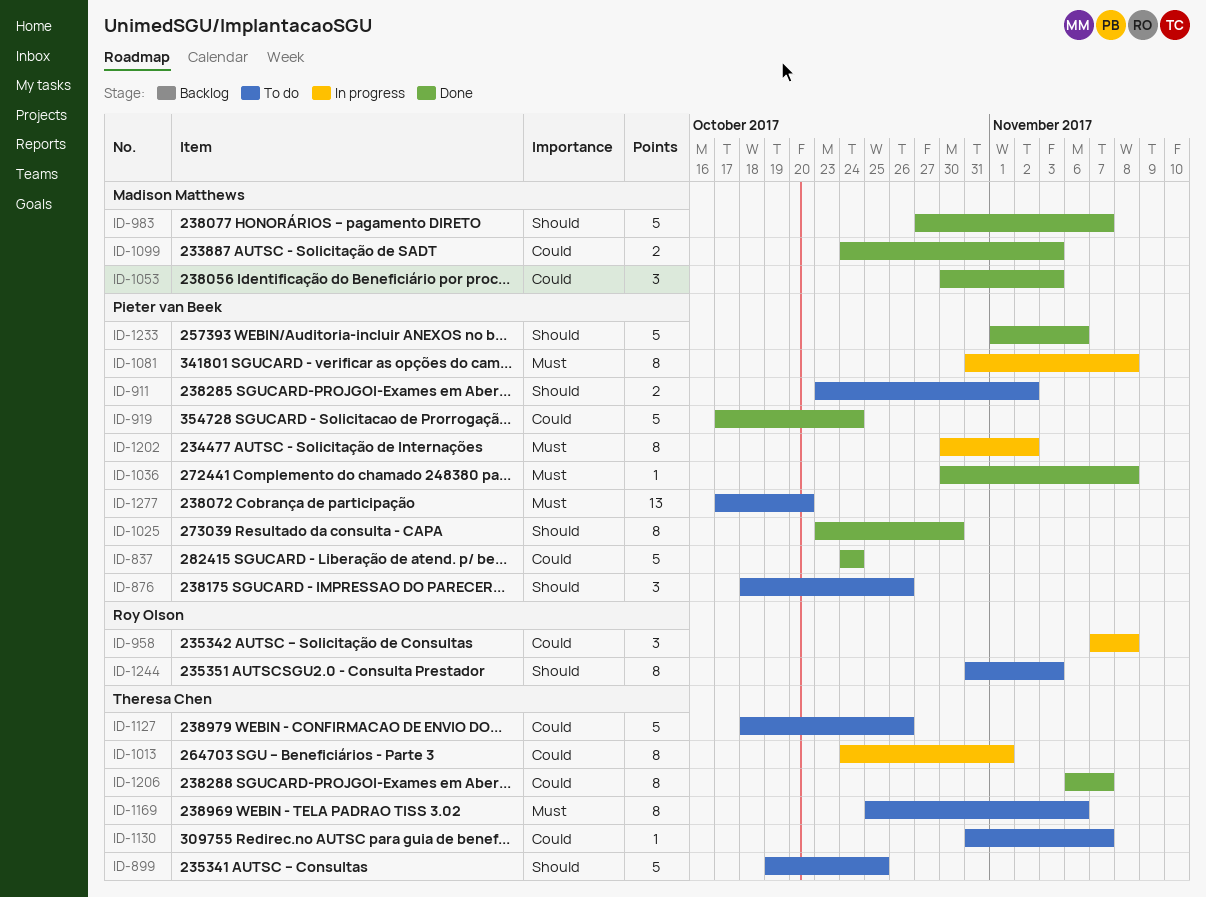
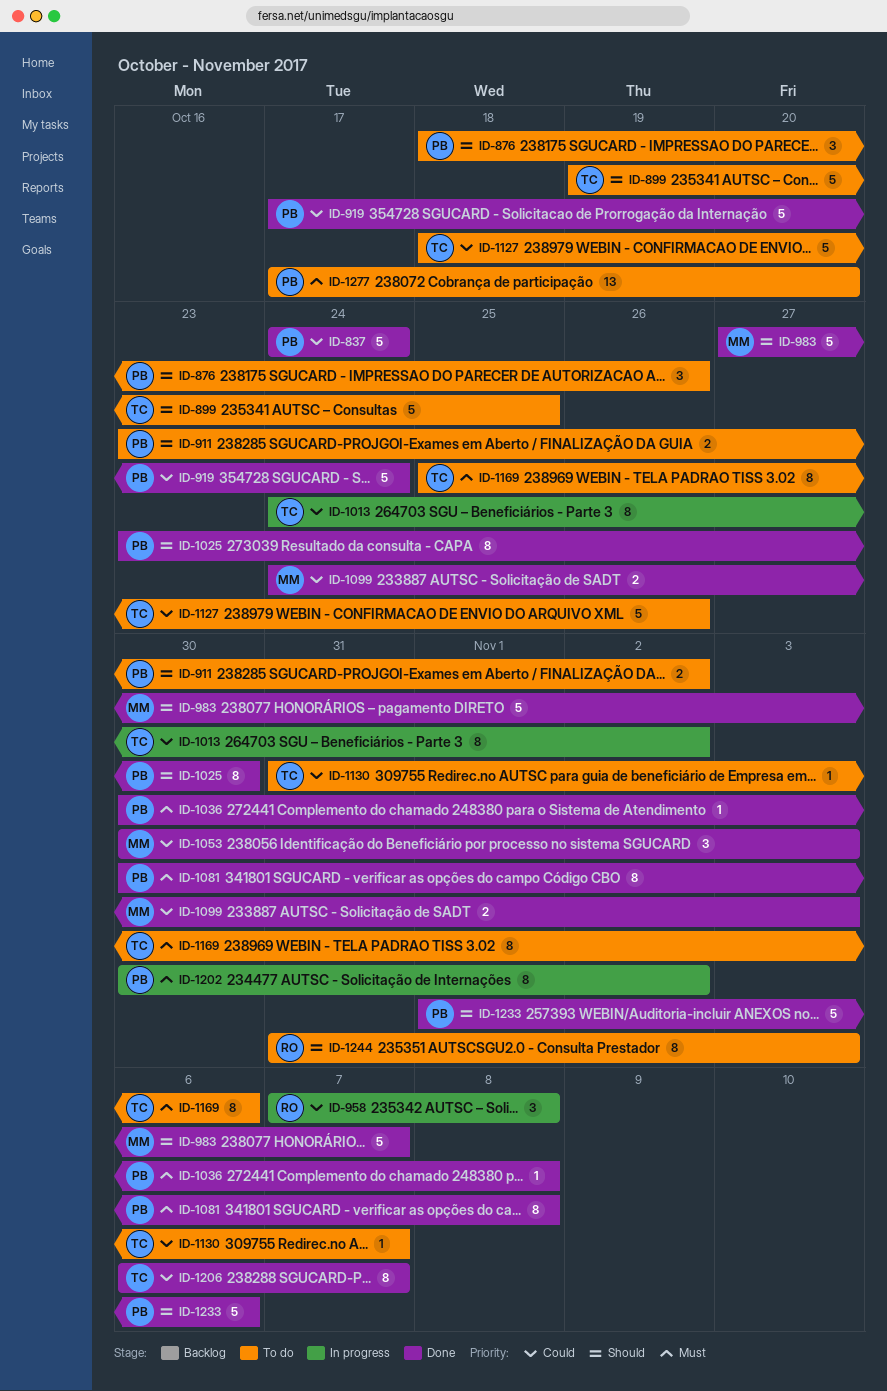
ID-1013, due: Nov 1 -> Nov 2
ID-1081, status: In progress -> Done
ID-1081, start: Oct 31 -> Oct 30

